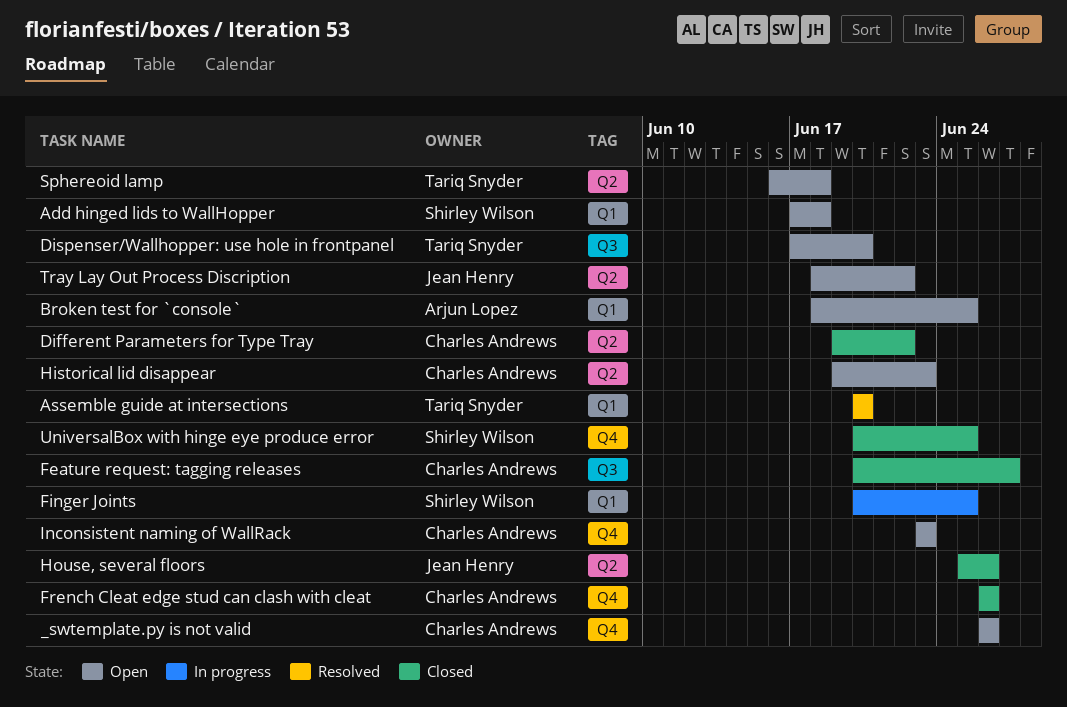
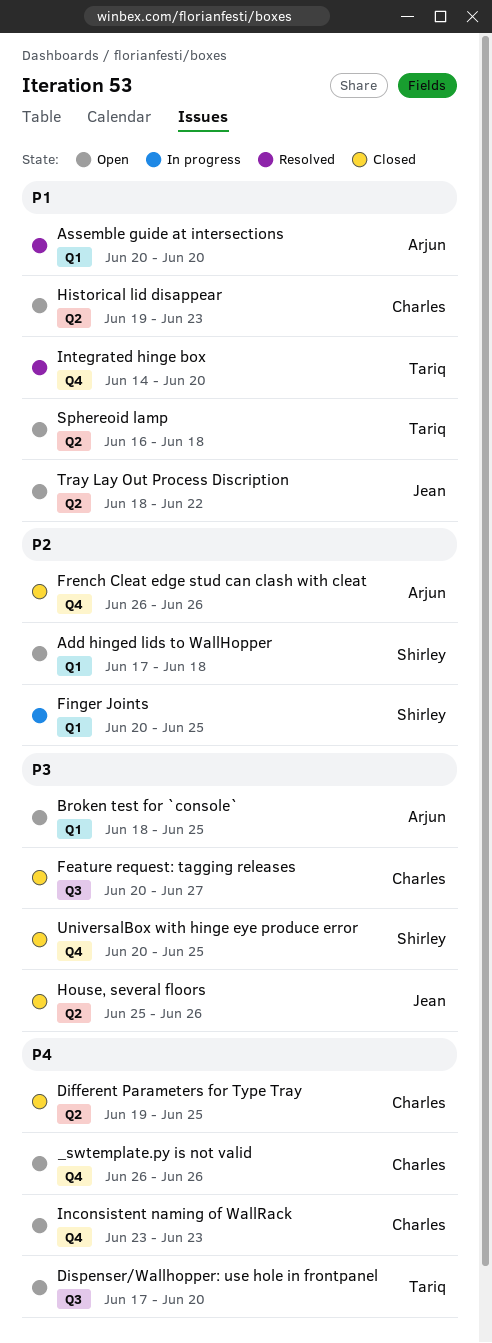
Assemble guide at intersections, owner: Tariq Snyder -> Arjun Lopez
Different Parameters for Type Tray, due: Jun 22 -> Jun 25
French Cleat edge stud can clash with cleat, owner: Charles Andrews -> Arjun Lopez
Integrated hinge box: none -> present

